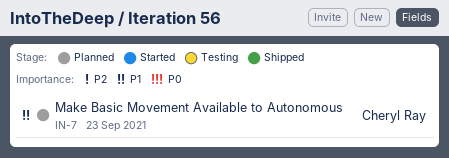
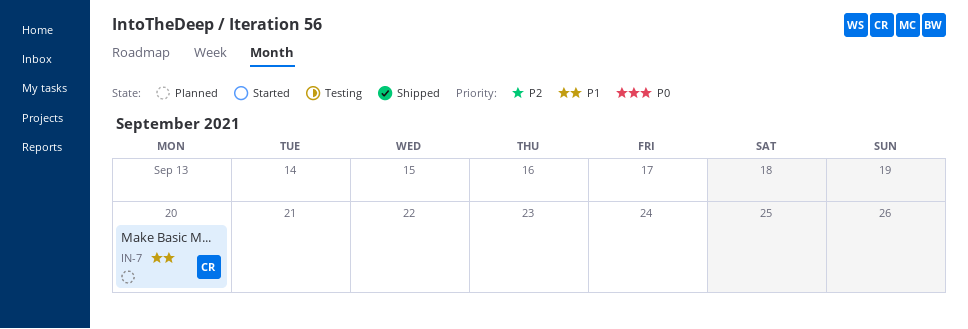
IN-7, due: Sep 23 -> Sep 20

